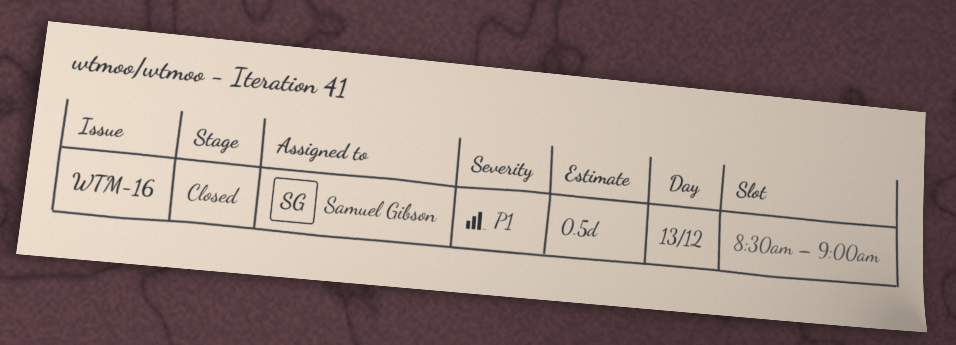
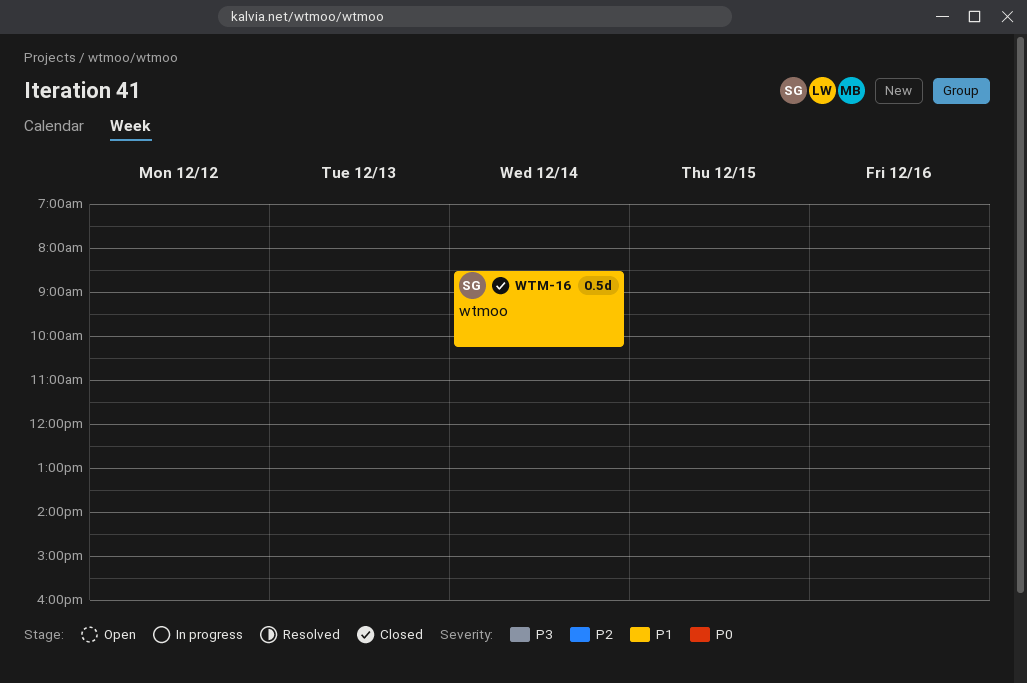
WTM-16, day: Dec 13 -> Dec 14
WTM-16, ends: 09:00 -> 10:15

